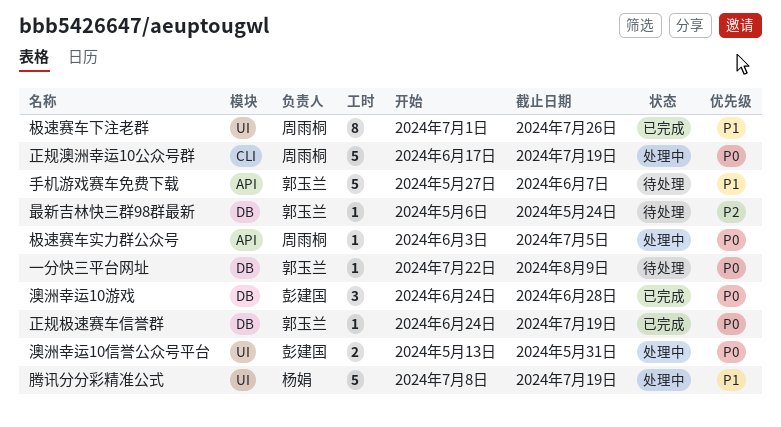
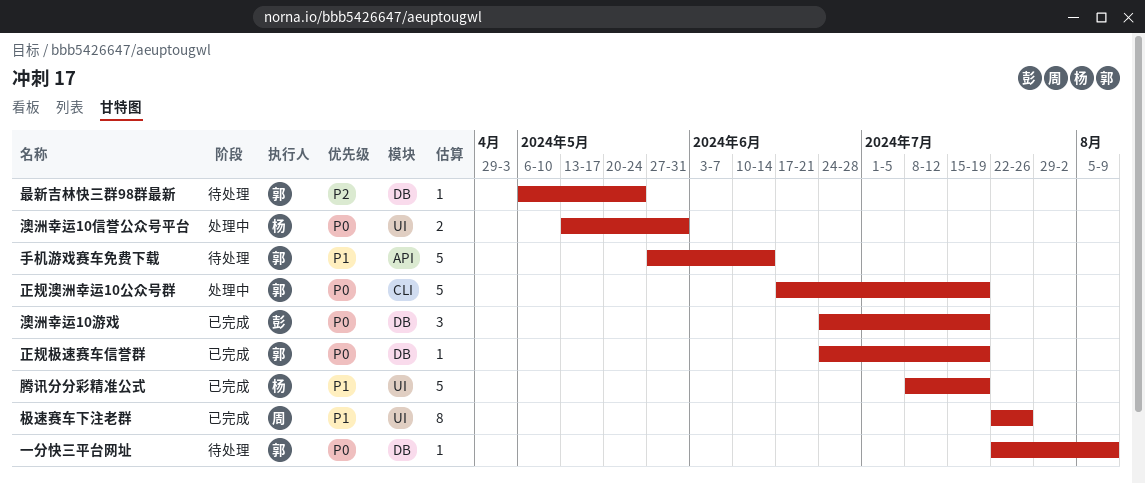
手机游戏赛车免费下载, due: Jun 7 -> Jun 14
极速赛车下注老群, start: Jul 1 -> Jul 22
极速赛车实力群公众号: present -> none
正规澳洲幸运10公众号群, owner: 周雨桐 -> 郭玉兰
澳洲幸运10信誉公众号平台, owner: 彭建国 -> 杨娟
澳洲幸运10游戏, due: Jun 28 -> Jul 19
腾讯分分彩精准公式, status: 处理中 -> 已完成

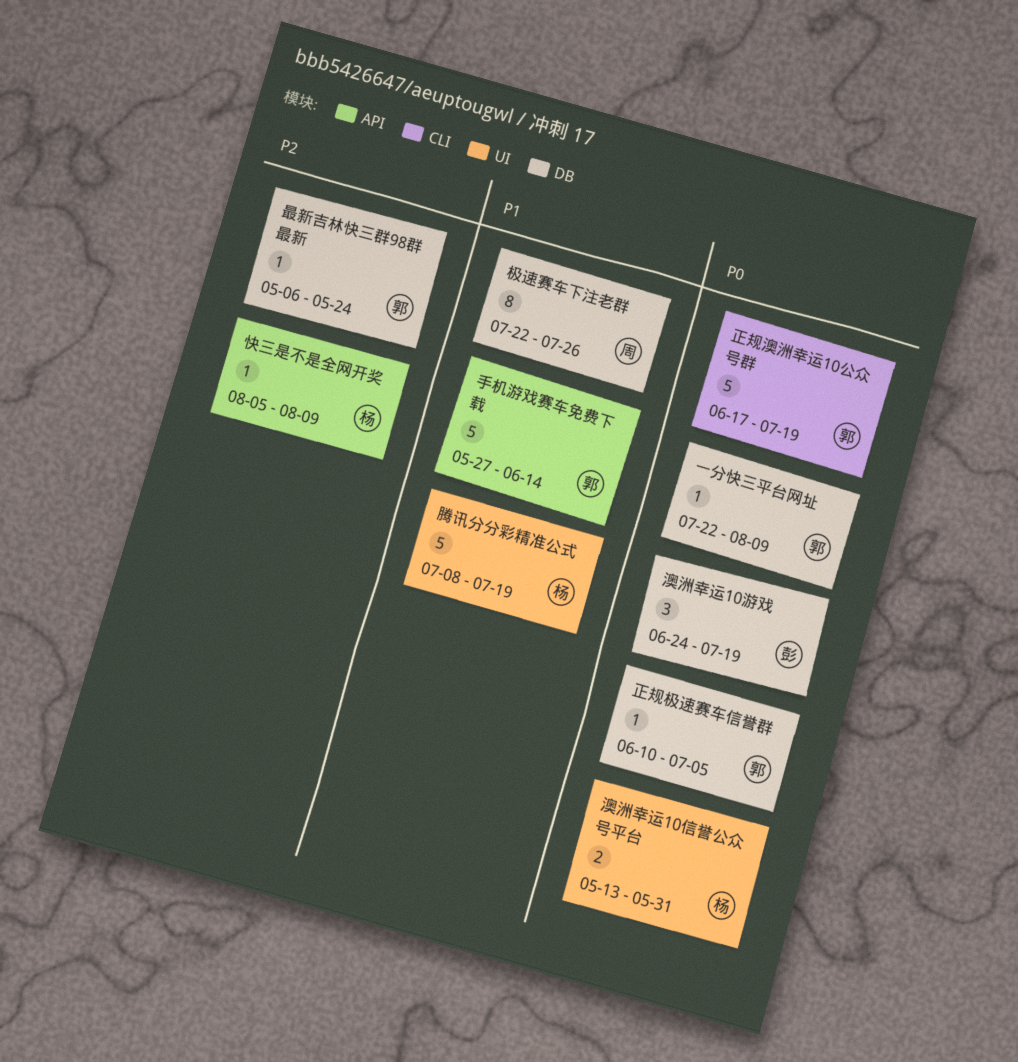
快三是不是全网开奖: none -> present
极速赛车下注老群, label: UI -> DB
正规极速赛车信誉群, start: Jun 24 -> Jun 10
正规极速赛车信誉群, due: Jul 19 -> Jul 5

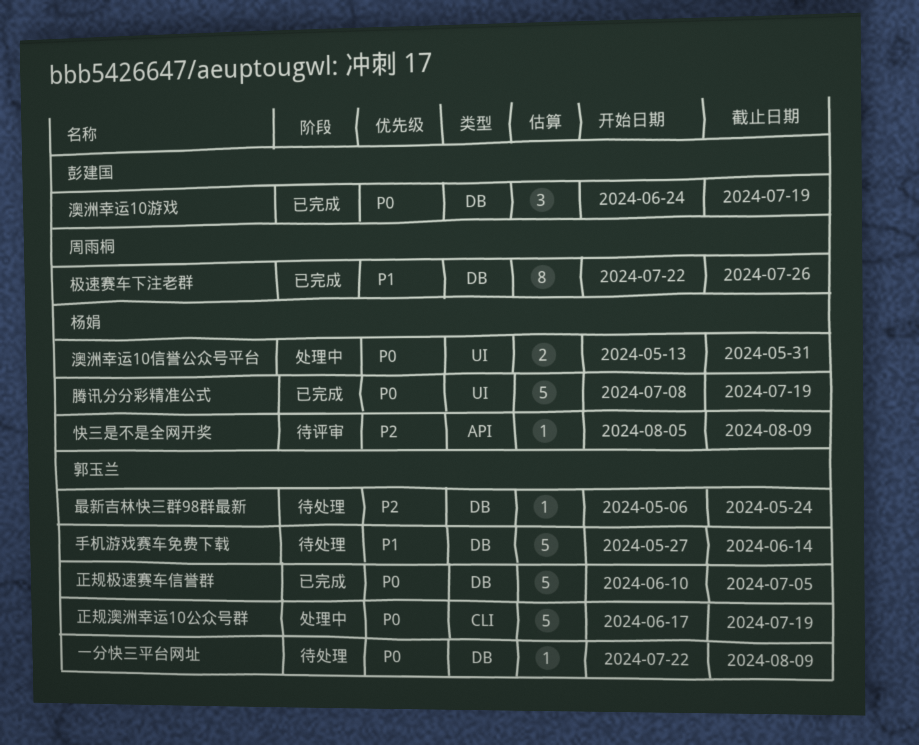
手机游戏赛车免费下载, label: API -> DB
正规极速赛车信誉群, estimate: 1 -> 5
腾讯分分彩精准公式, priority: P1 -> P0

